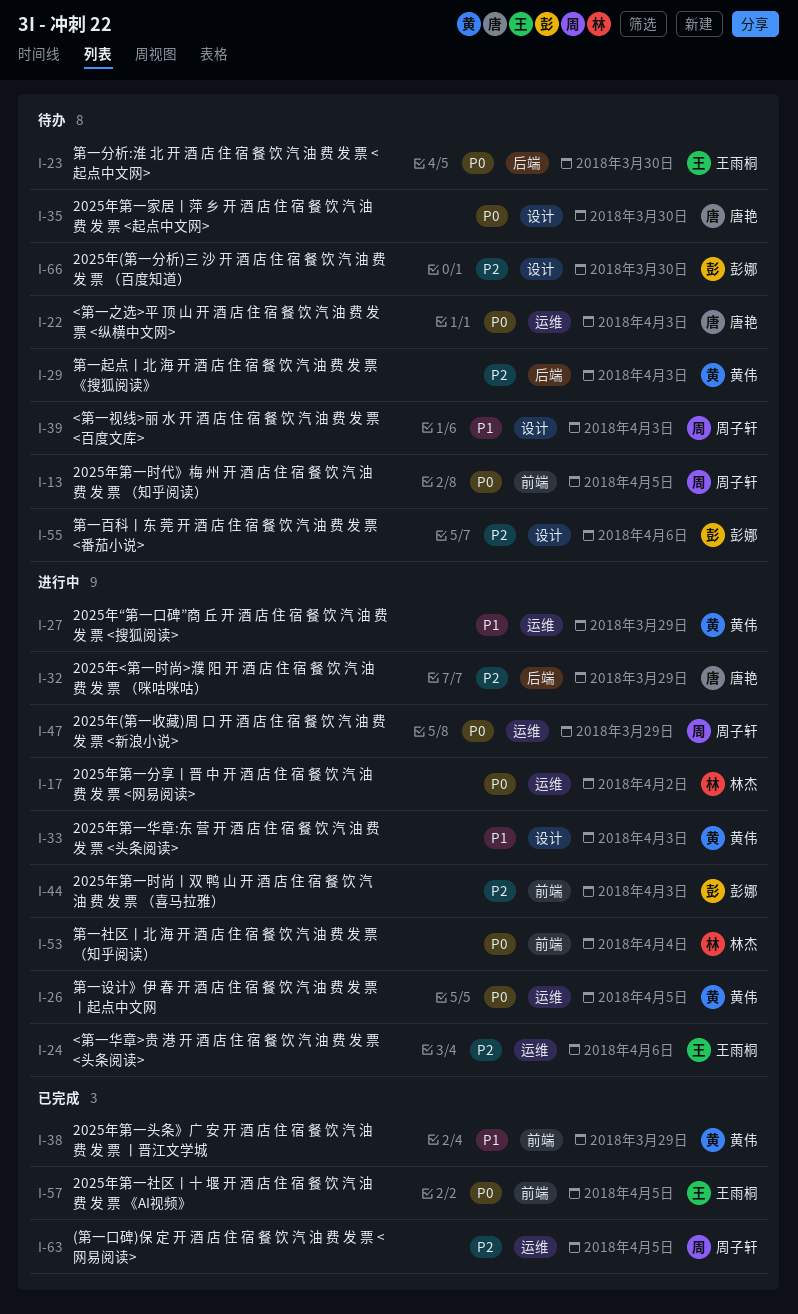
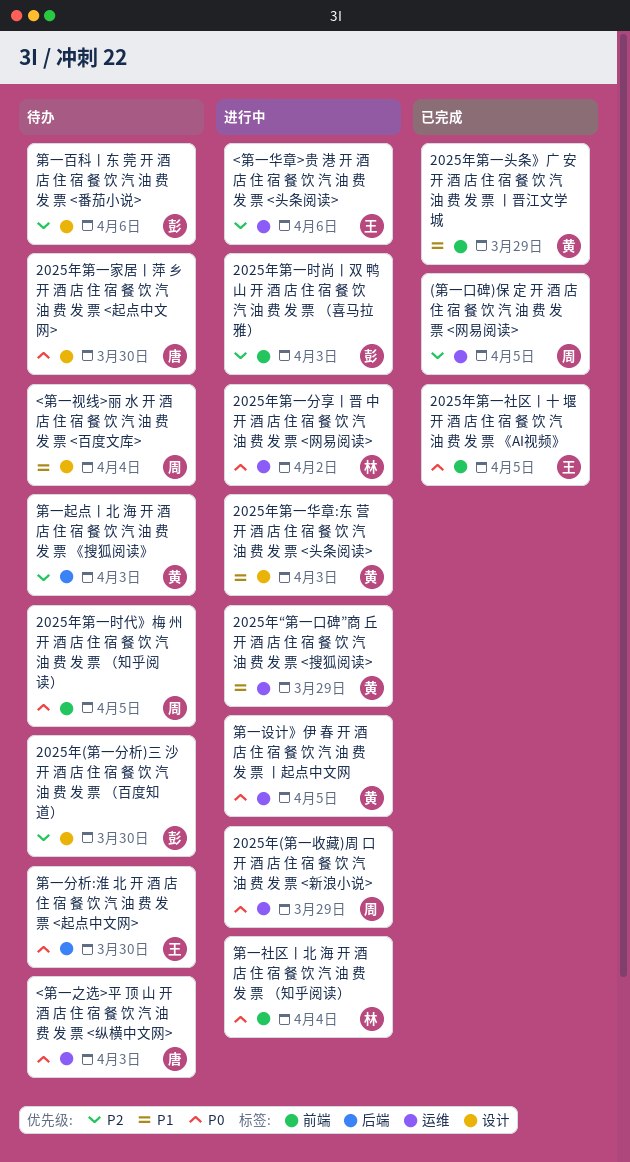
2025年<第一时尚>濮 阳 开 酒 店 住 宿 餐 饮 汽 油 费 发 票 （咪咕咪咕）: present -> none
<第一视线>丽 水 开 酒 店 住 宿 餐 饮 汽 油 费 发 票 <百度文库>, due: Apr 3 -> Apr 4

